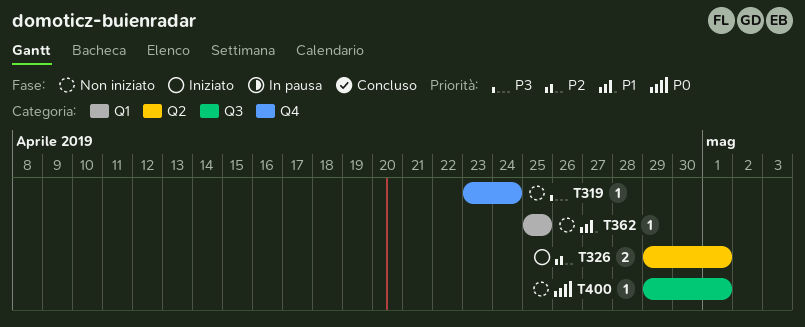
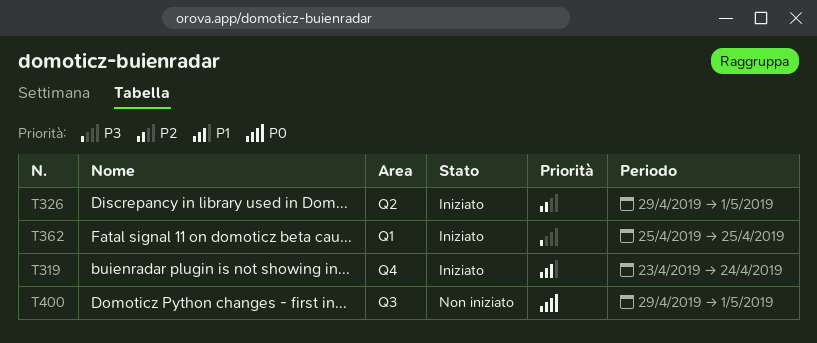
T319, status: Non iniziato -> Iniziato
T319, priority: P3 -> P1
T362, status: Non iniziato -> Iniziato
T362, priority: P1 -> P3

